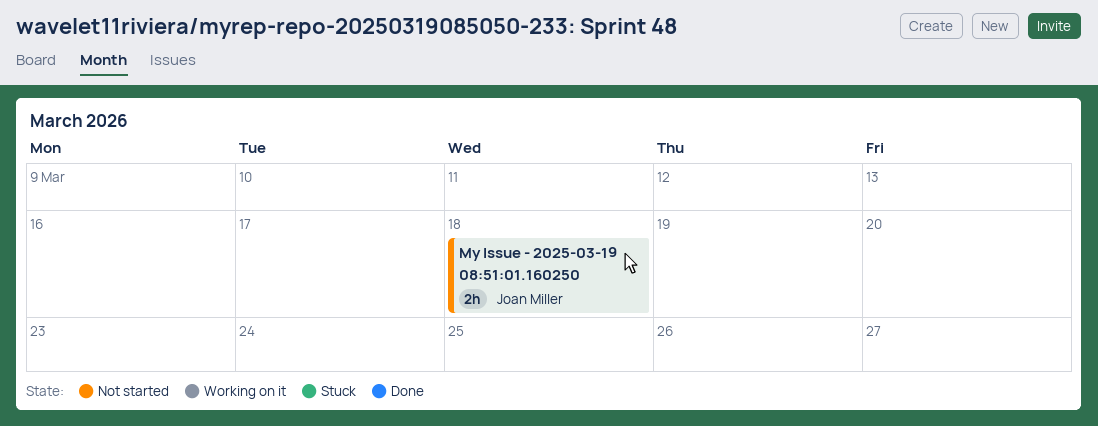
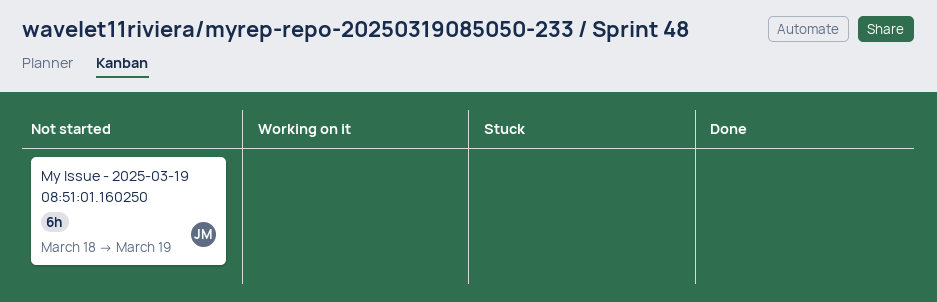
My Issue - 2025-03-19 08:51:01.160250, estimate: 2h -> 6h
My Issue - 2025-03-19 08:51:01.160250, due: Mar 18 -> Mar 19

